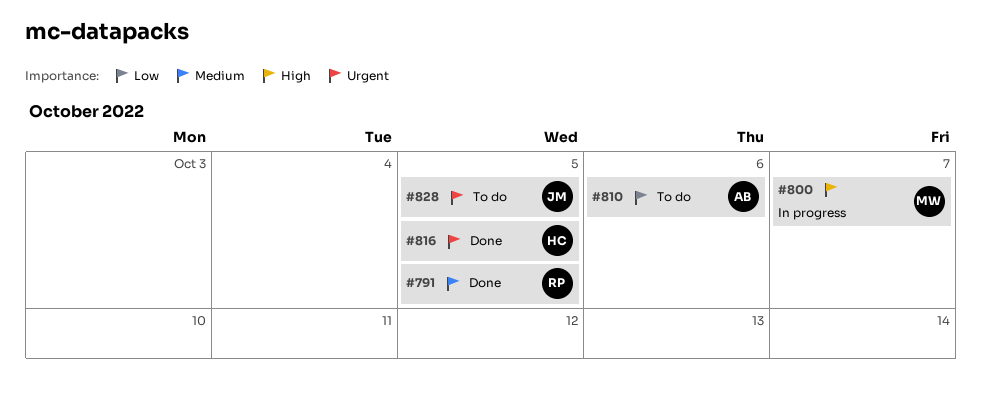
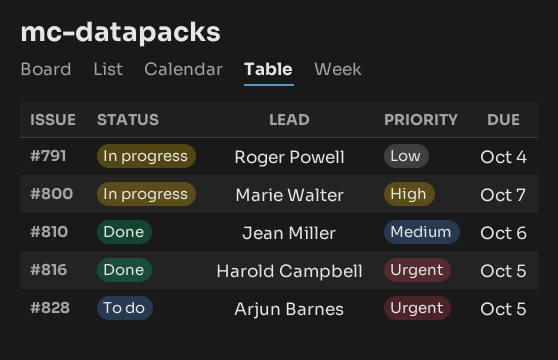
#791, status: Done -> In progress
#791, priority: Medium -> Low
#791, due: Oct 5 -> Oct 4
#810, status: To do -> Done
#810, owner: Arjun Barnes -> Jean Miller
#810, priority: Low -> Medium
#828, owner: Jean Miller -> Arjun Barnes

